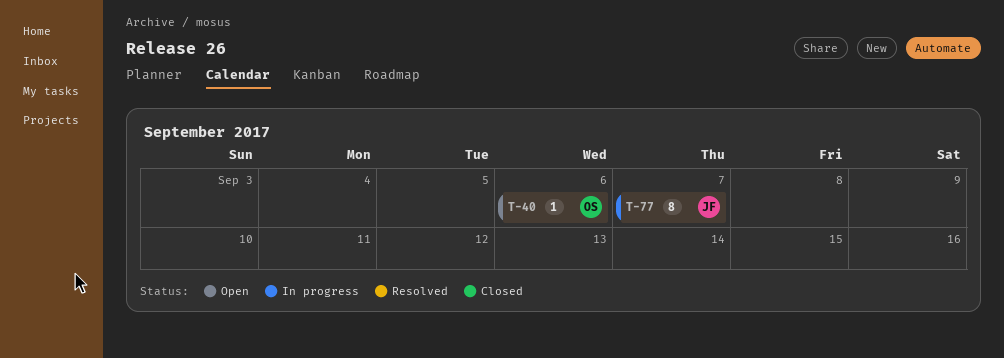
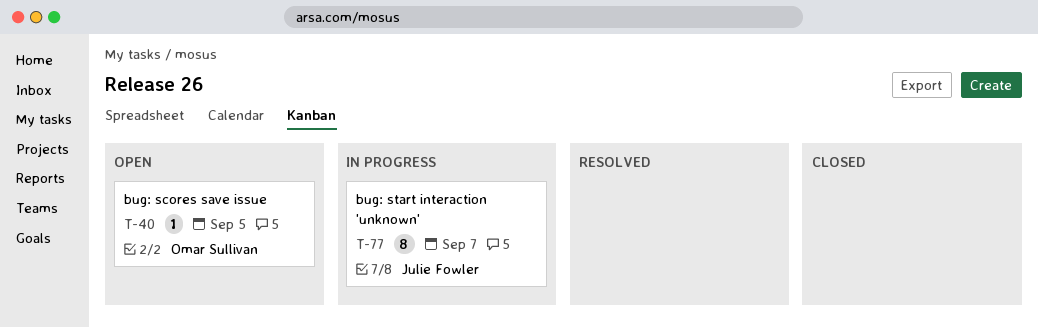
T-40, due: Sep 6 -> Sep 5

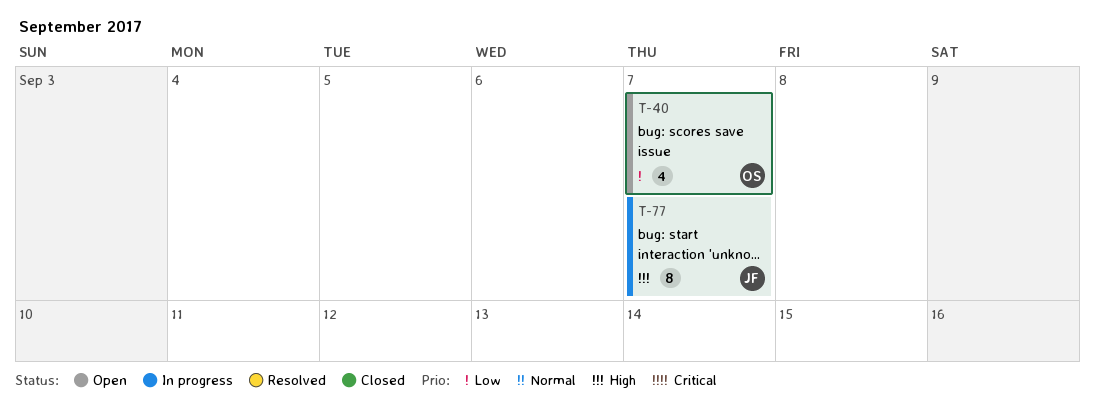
T-40, estimate: 1 -> 4
T-40, due: Sep 5 -> Sep 7

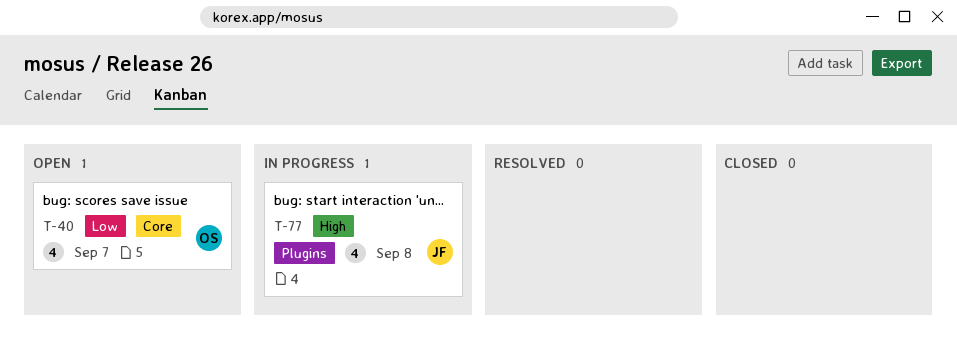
T-77, estimate: 8 -> 4
T-77, due: Sep 7 -> Sep 8

